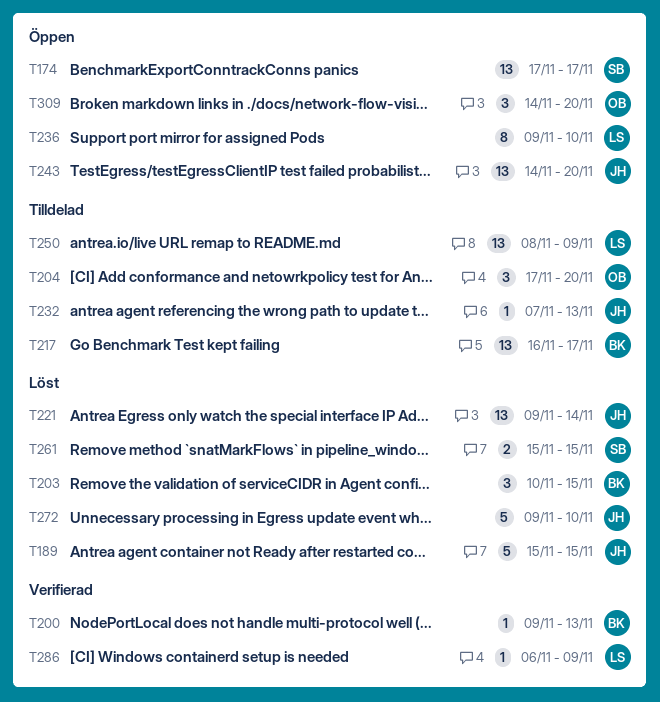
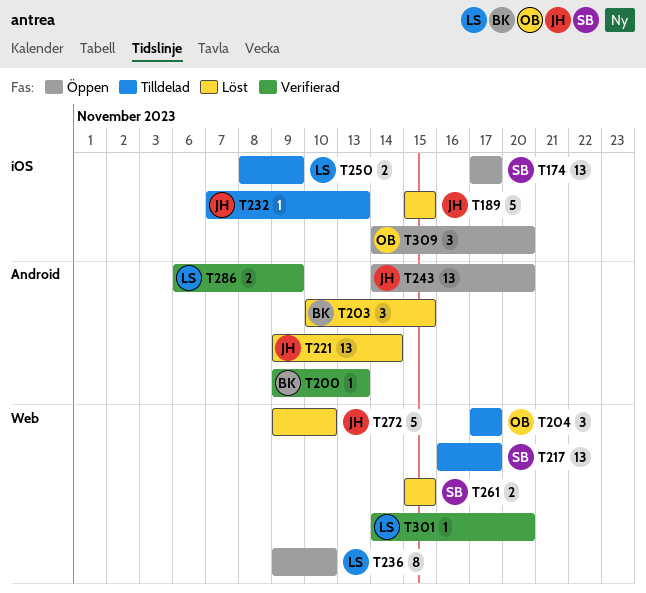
T204, due: Nov 20 -> Nov 17
T217, owner: BK -> SB
T250, estimate: 13 -> 2
T286, estimate: 1 -> 2
T301: none -> present

